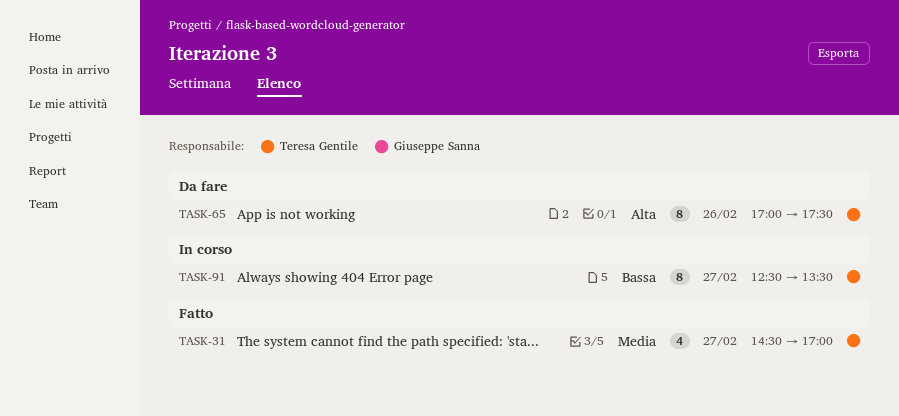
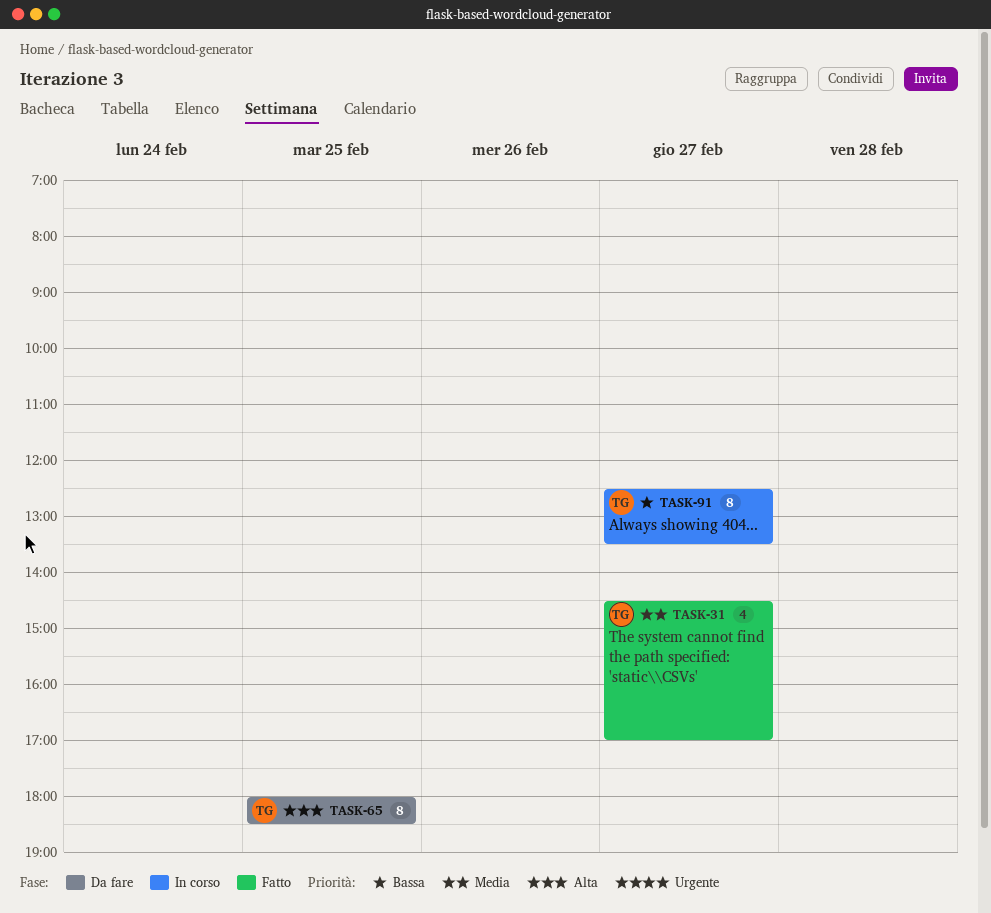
TASK-65, day: Feb 26 -> Feb 25
TASK-65, begins: 17:00 -> 18:00
TASK-65, ends: 17:30 -> 18:30

